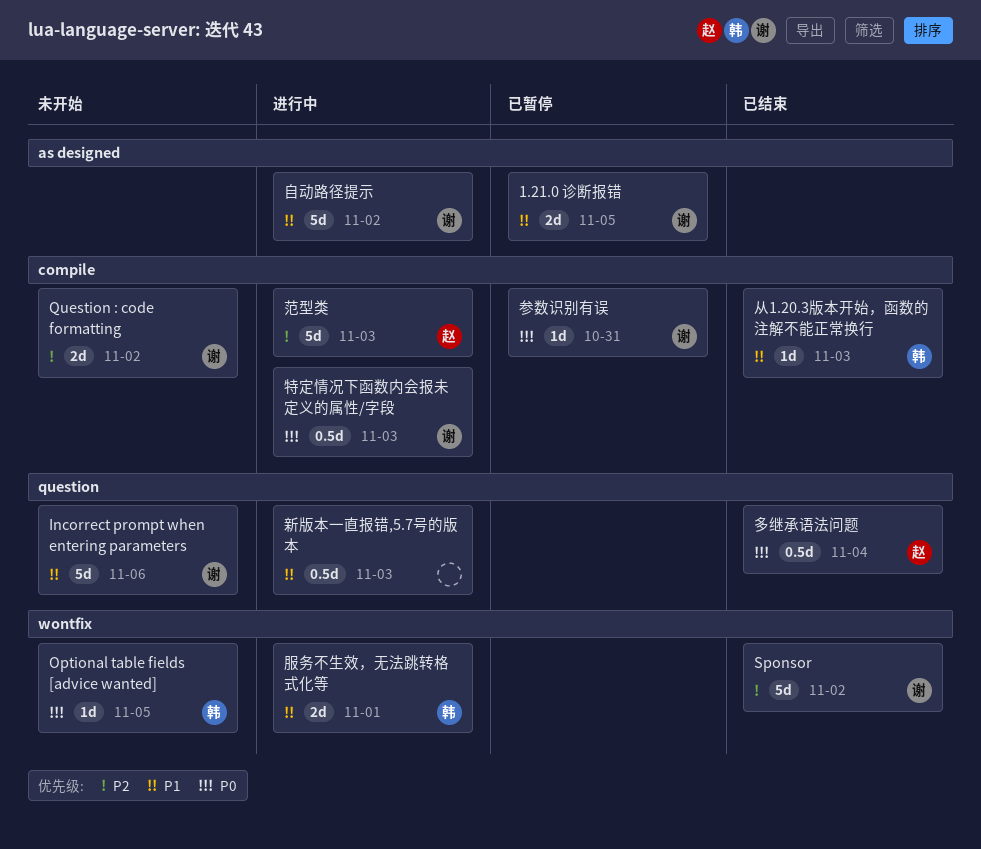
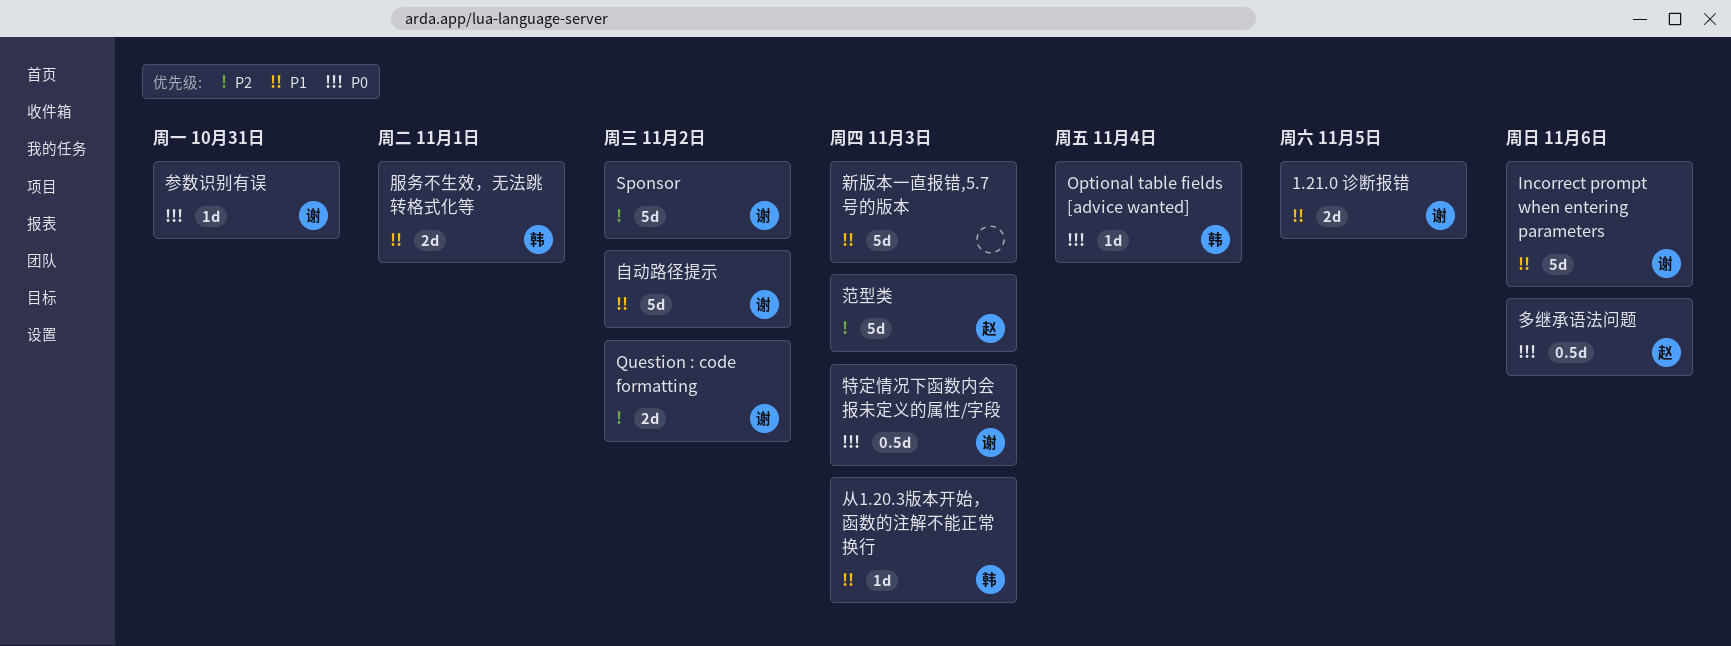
Optional table fields [advice wanted], due: Nov 5 -> Nov 4
多继承语法问题, due: Nov 4 -> Nov 6
新版本一直报错,5.7号的版本, estimate: 0.5d -> 5d

